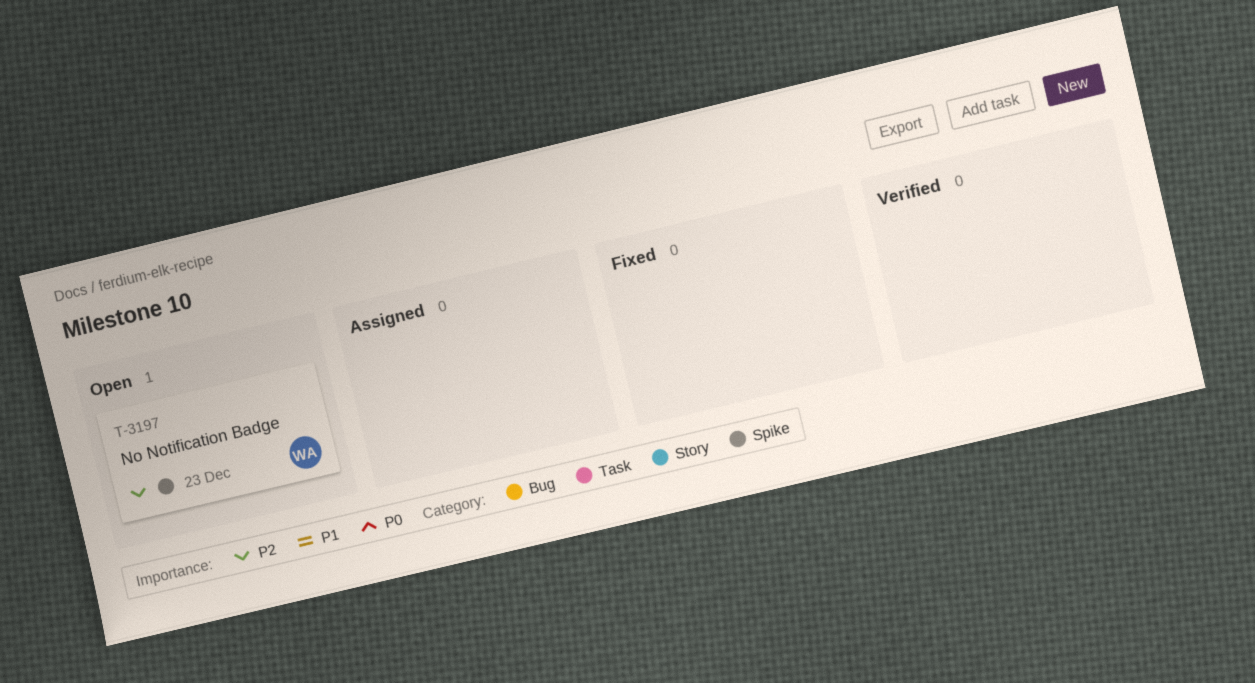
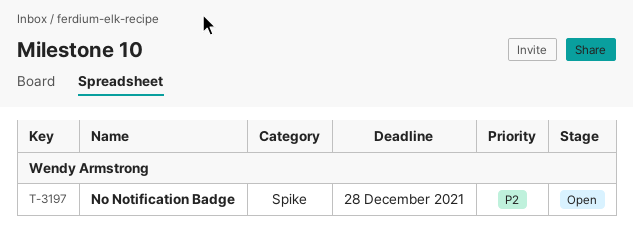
T-3197, due: Dec 23 -> Dec 28

